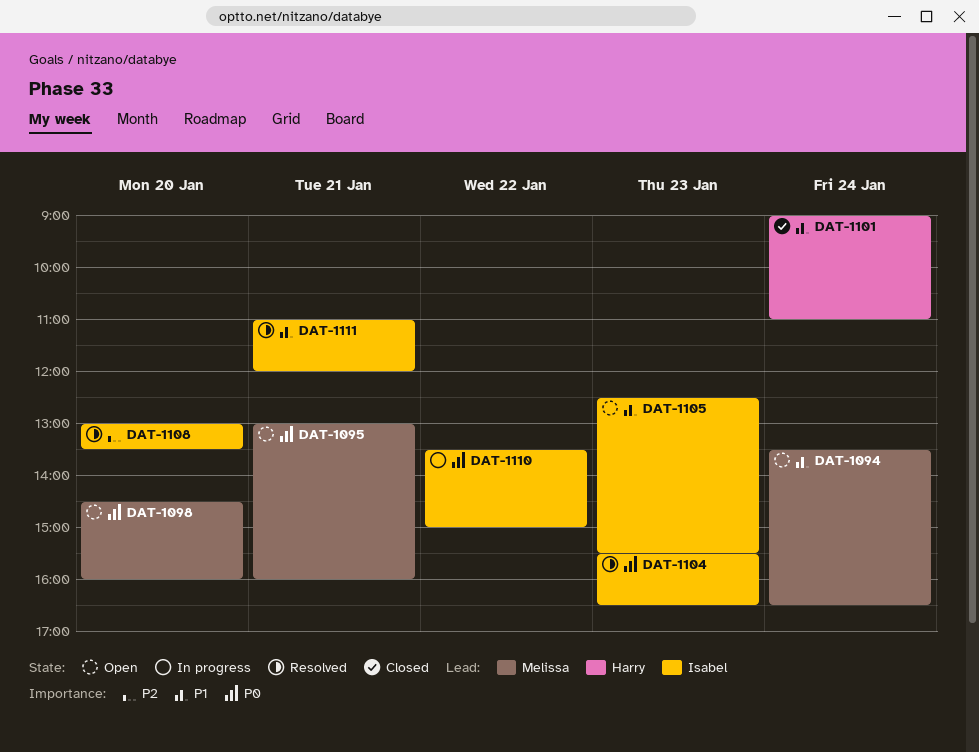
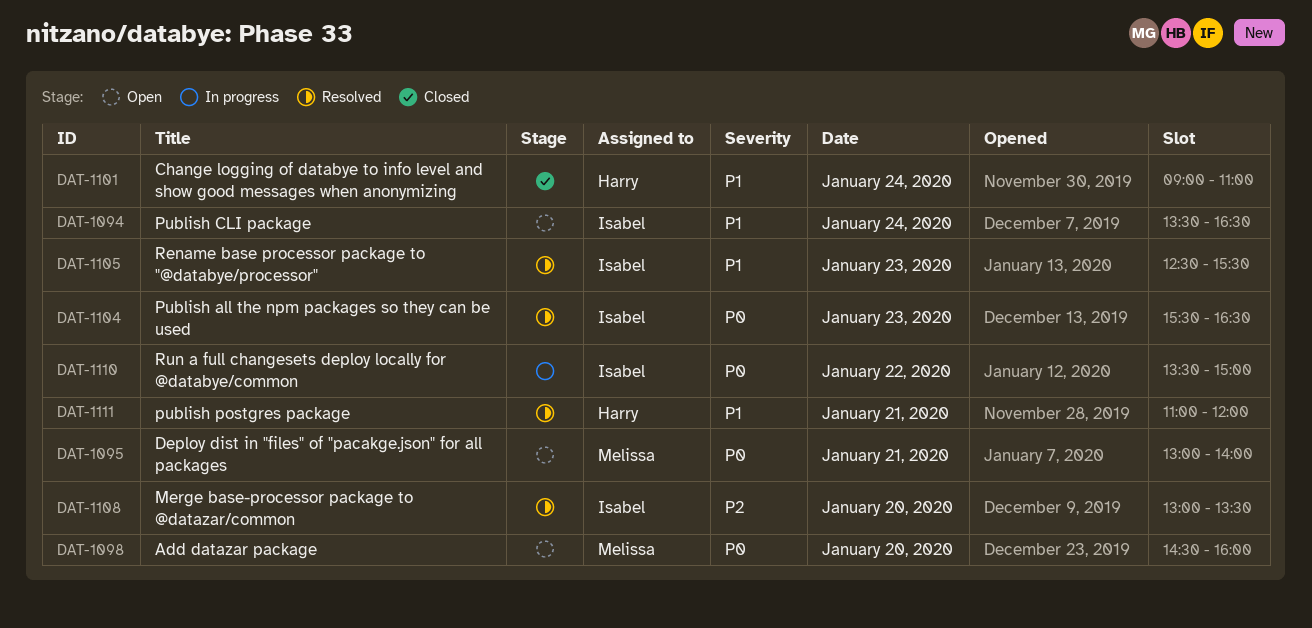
DAT-1094, owner: Melissa -> Isabel
DAT-1095, ends: 16:00 -> 14:00
DAT-1105, status: Open -> Resolved
DAT-1111, owner: Isabel -> Harry

